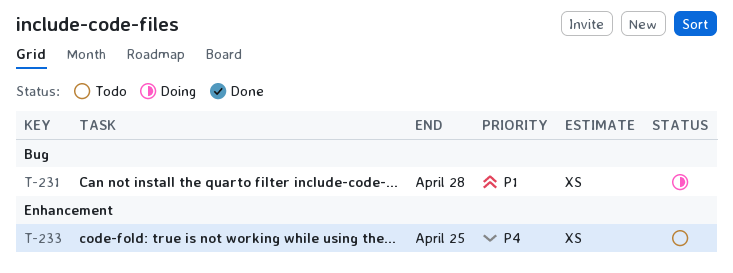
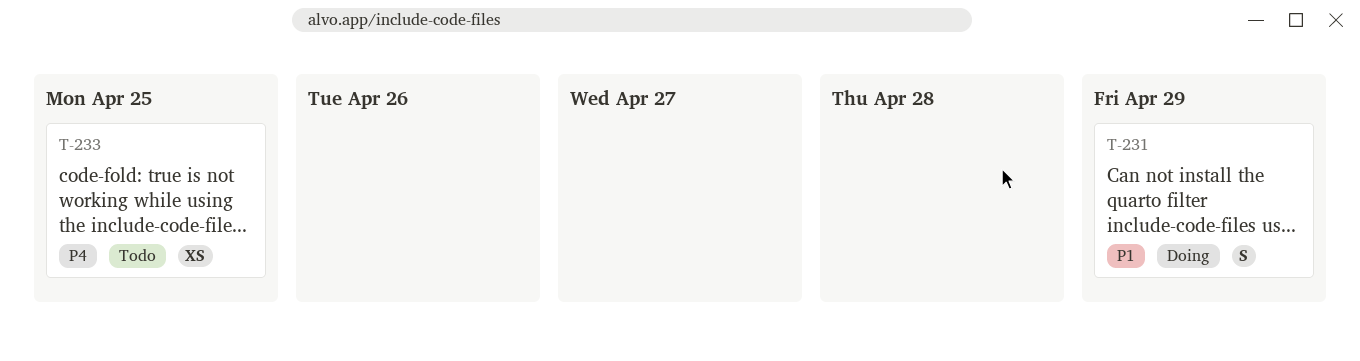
T-231, estimate: XS -> S
T-231, due: Apr 28 -> Apr 29

